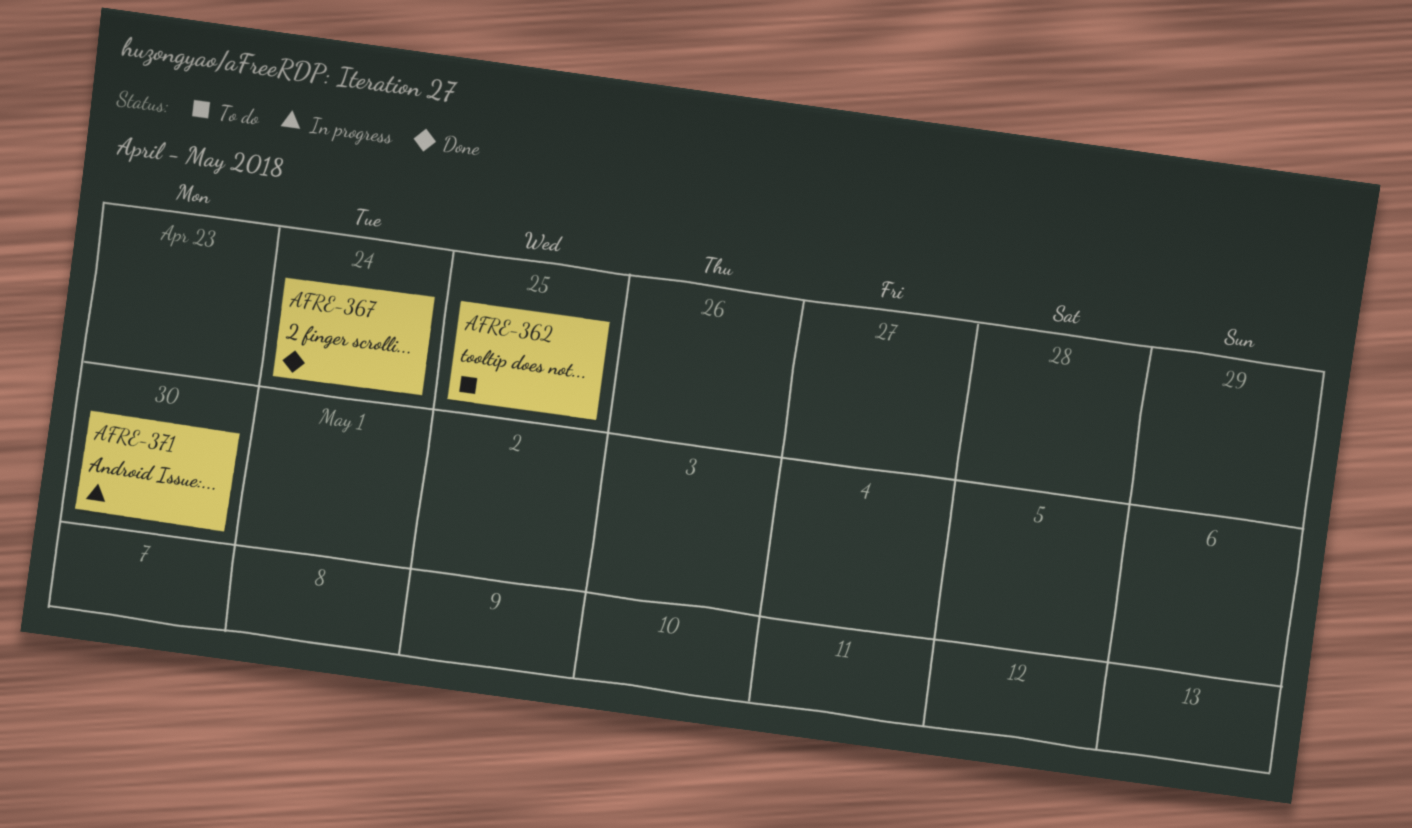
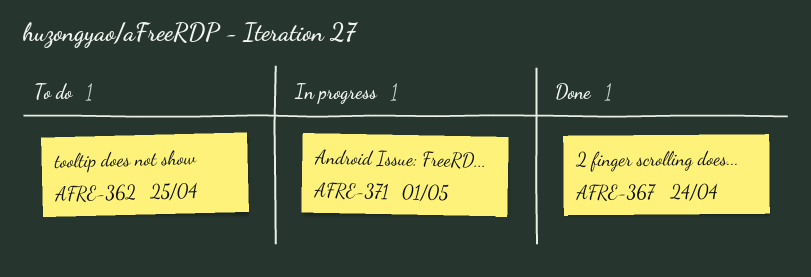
AFRE-371, due: Apr 30 -> May 1

